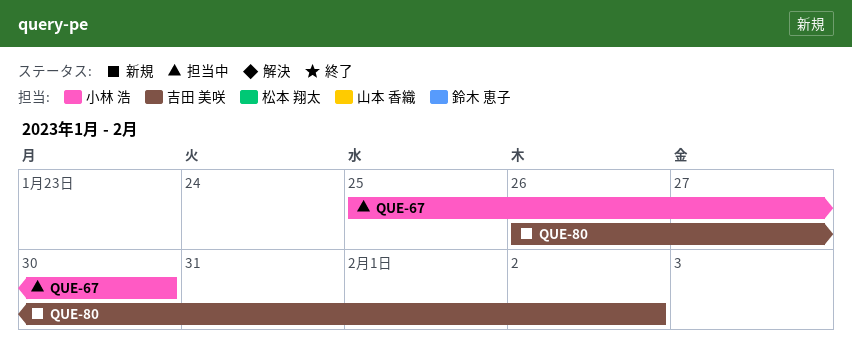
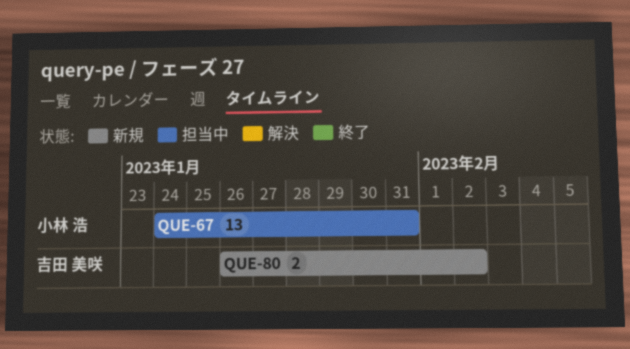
QUE-67, start: Jan 25 -> Jan 24
QUE-67, due: Jan 30 -> Jan 31

